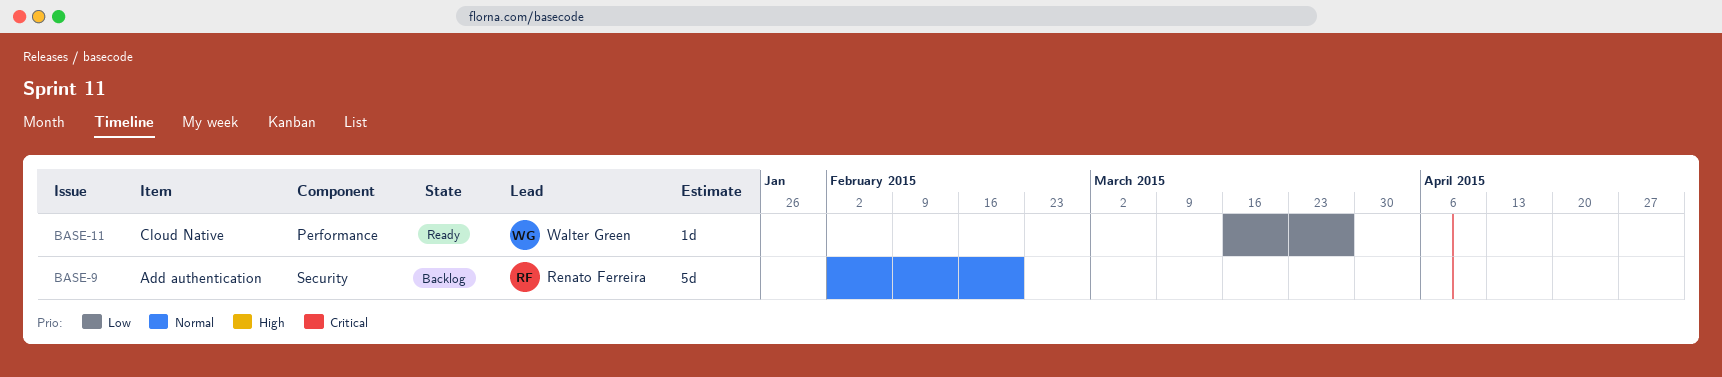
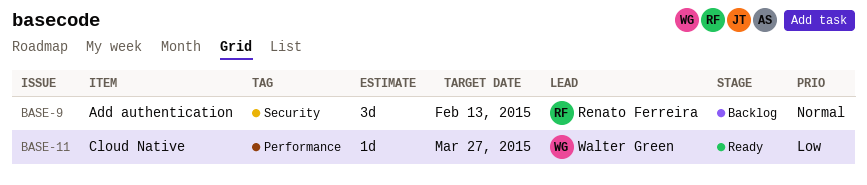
BASE-9, estimate: 5d -> 3d
BASE-9, due: Feb 20 -> Feb 13

